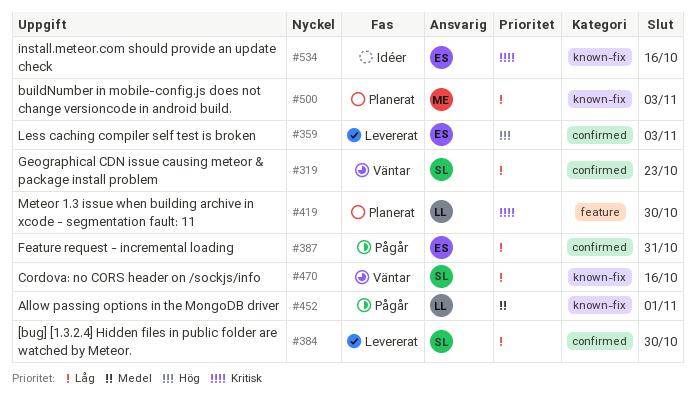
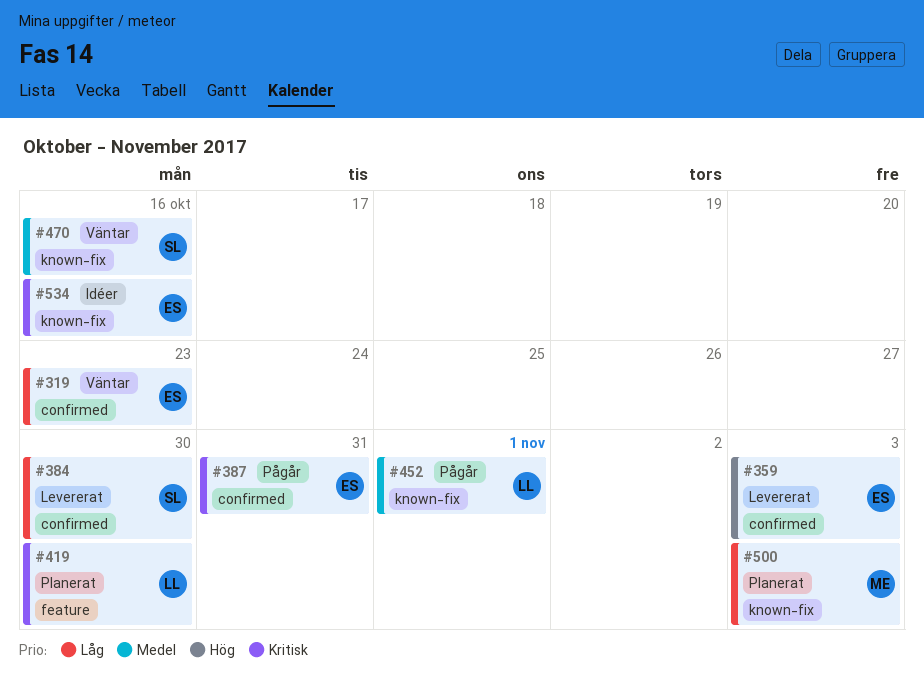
#319, owner: SL -> ES
#387, priority: Låg -> Kritisk
#470, priority: Låg -> Medel

